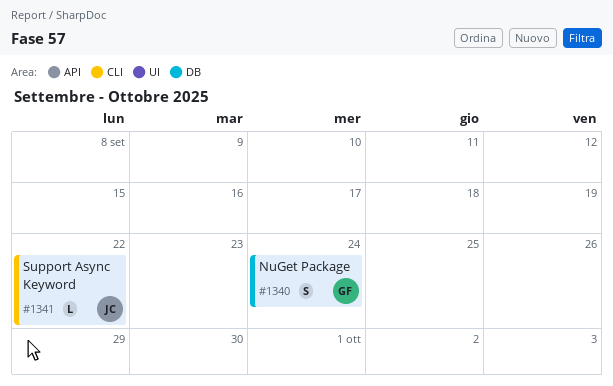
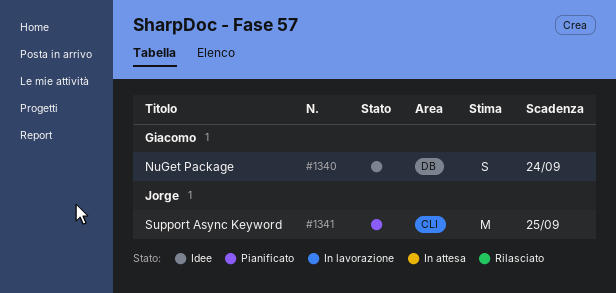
#1341, estimate: L -> M
#1341, due: Sep 22 -> Sep 25

